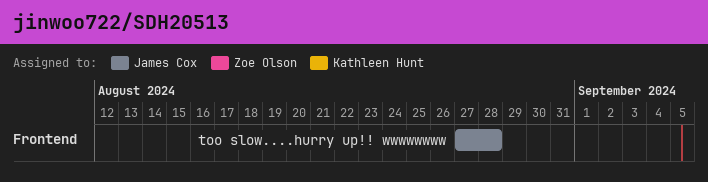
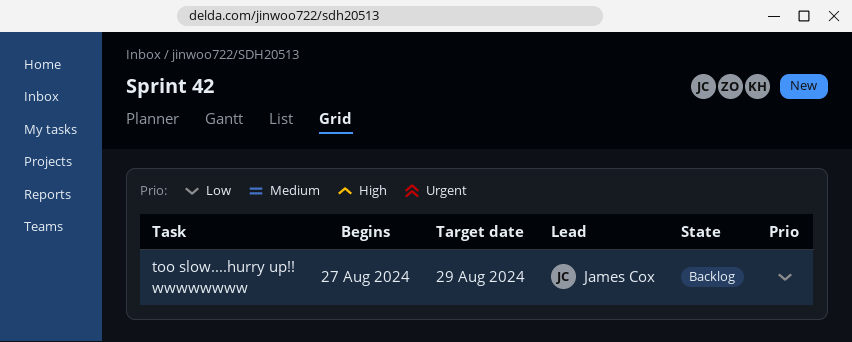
too slow....hurry up!! wwwwwwww, due: Aug 28 -> Aug 29

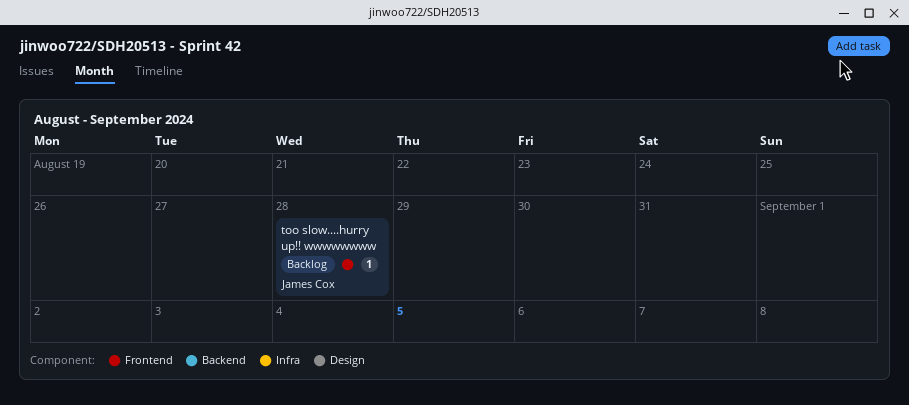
too slow....hurry up!! wwwwwwww, due: Aug 29 -> Aug 28

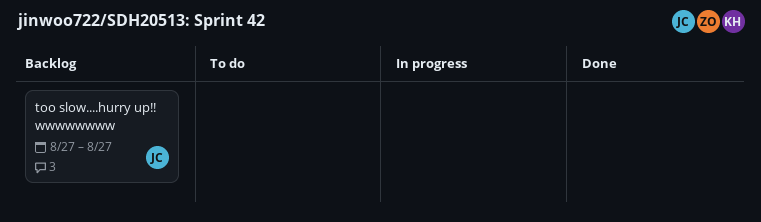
too slow....hurry up!! wwwwwwww, due: Aug 28 -> Aug 27

